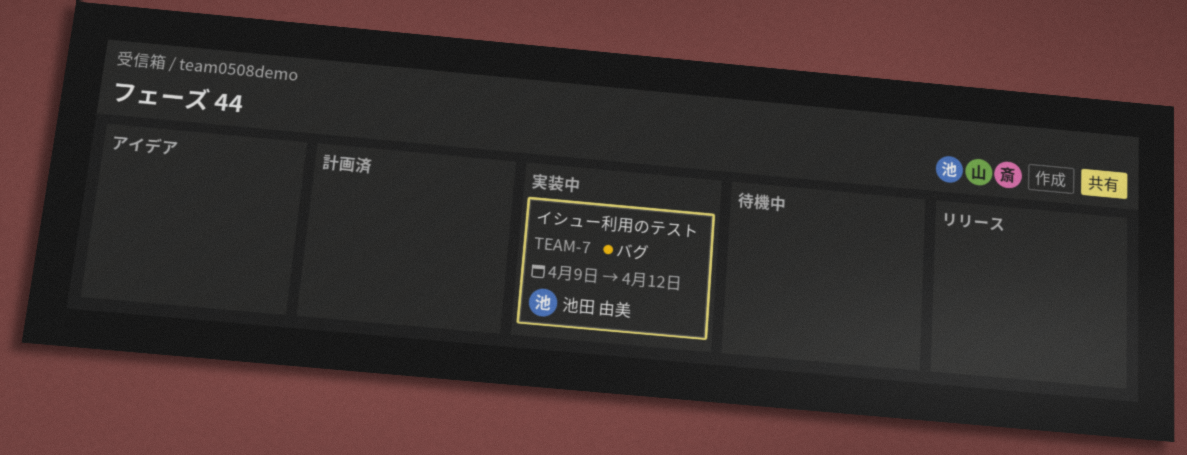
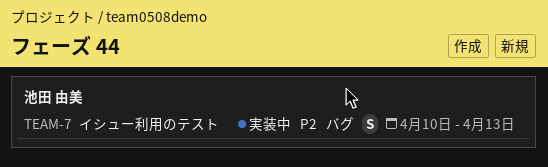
TEAM-7, start: Apr 9 -> Apr 10
TEAM-7, due: Apr 12 -> Apr 13

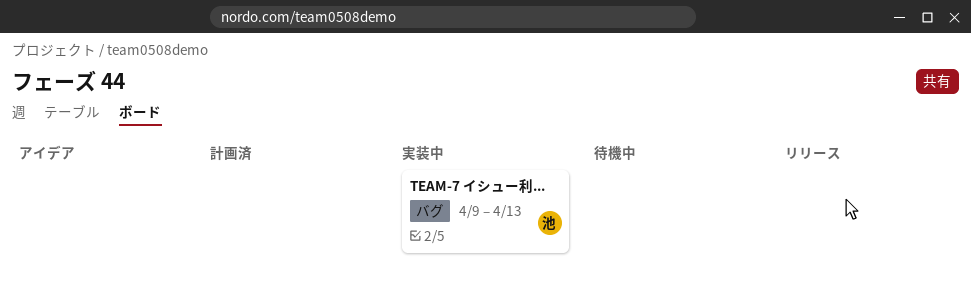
TEAM-7, start: Apr 10 -> Apr 9

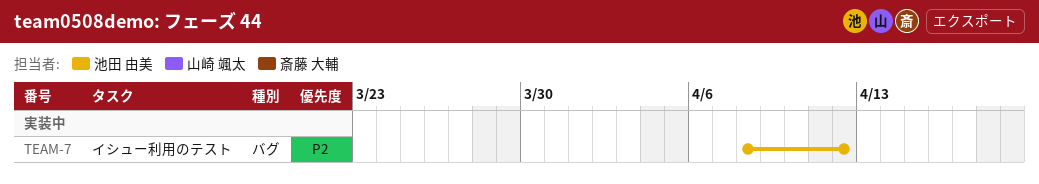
TEAM-7, start: Apr 9 -> Apr 8
TEAM-7, due: Apr 13 -> Apr 12

